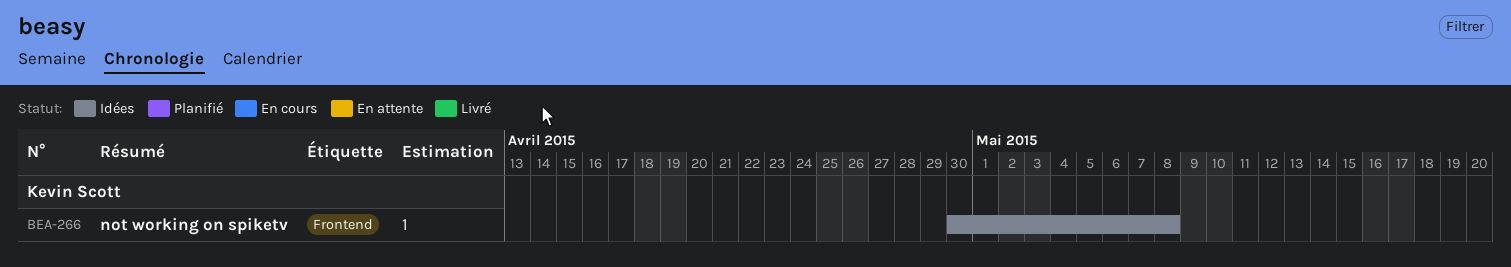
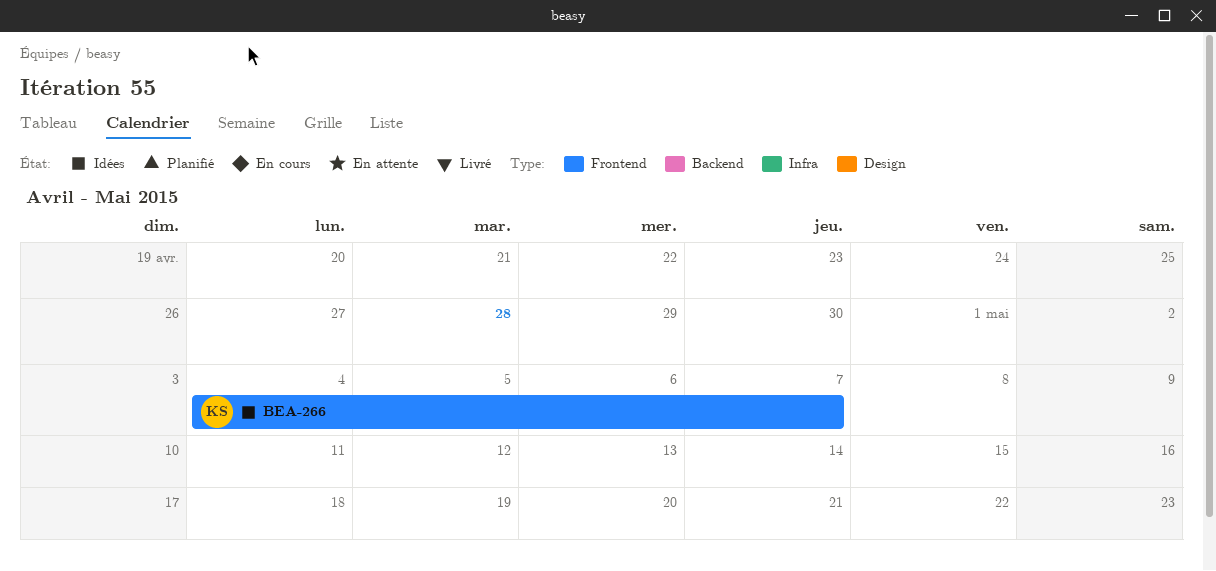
BEA-266, start: Apr 30 -> May 4
BEA-266, due: May 8 -> May 7

